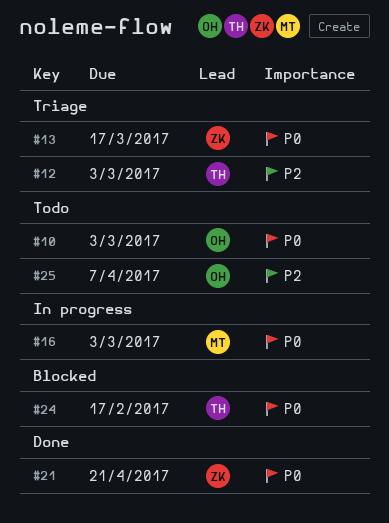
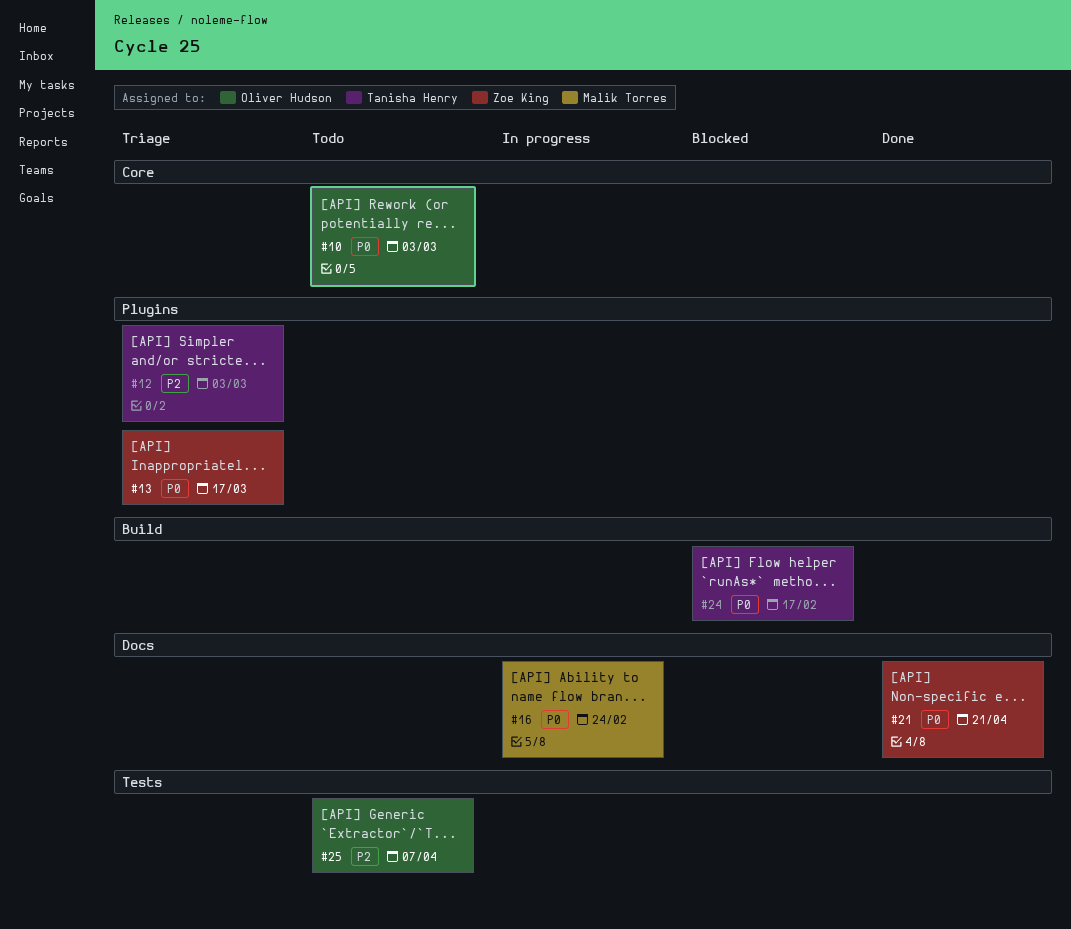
#16, due: Mar 3 -> Feb 24

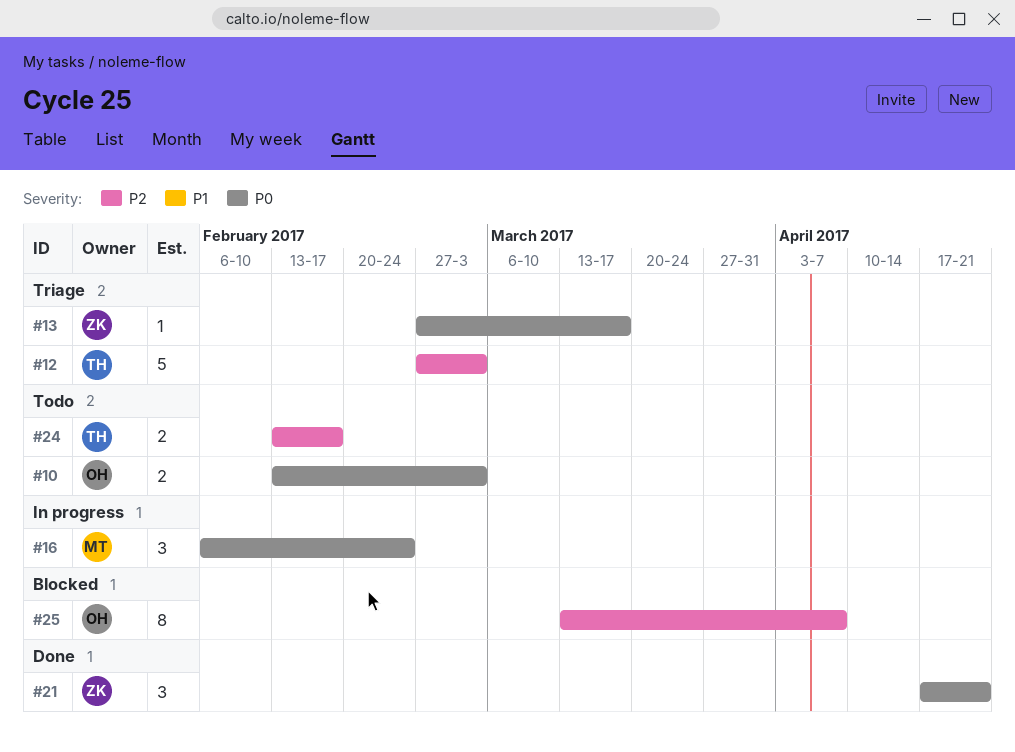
#24, status: Blocked -> Todo
#24, priority: P0 -> P2
#25, status: Todo -> Blocked

